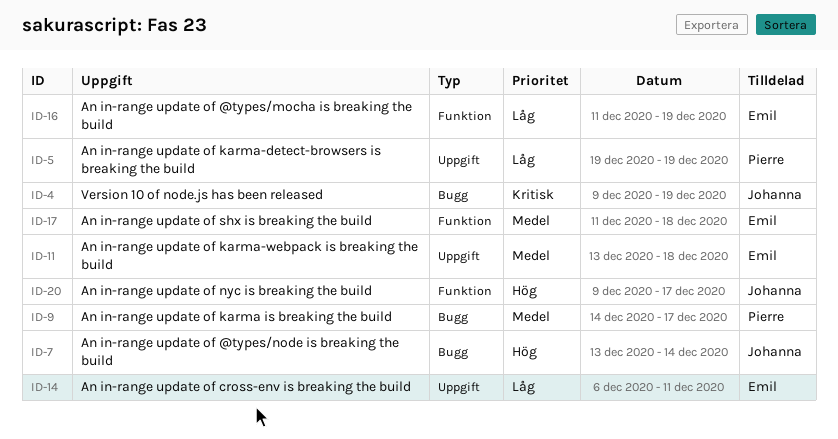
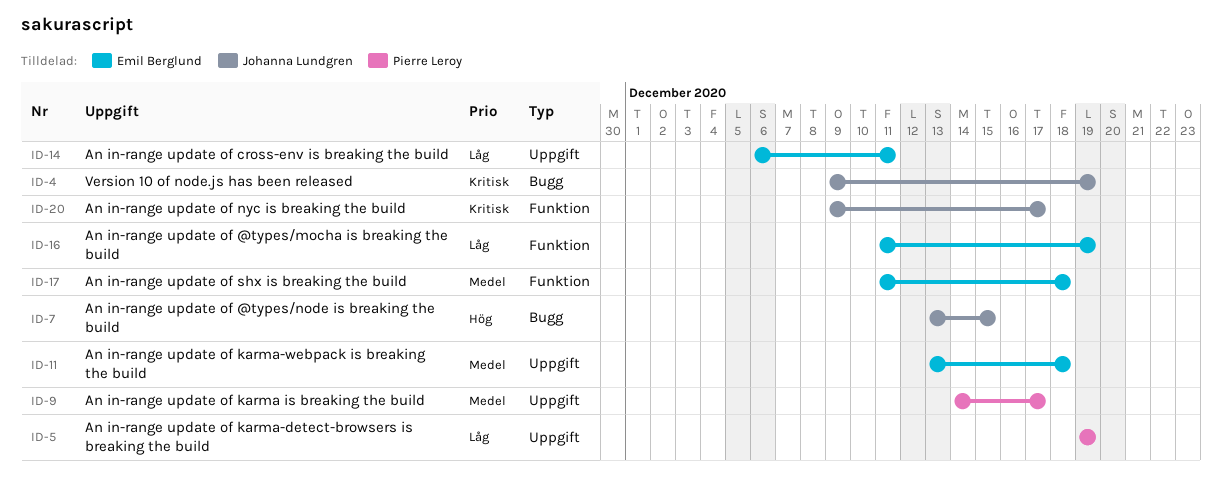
ID-7, due: Dec 14 -> Dec 15
ID-9, label: Bugg -> Uppgift
ID-20, priority: Hög -> Kritisk

